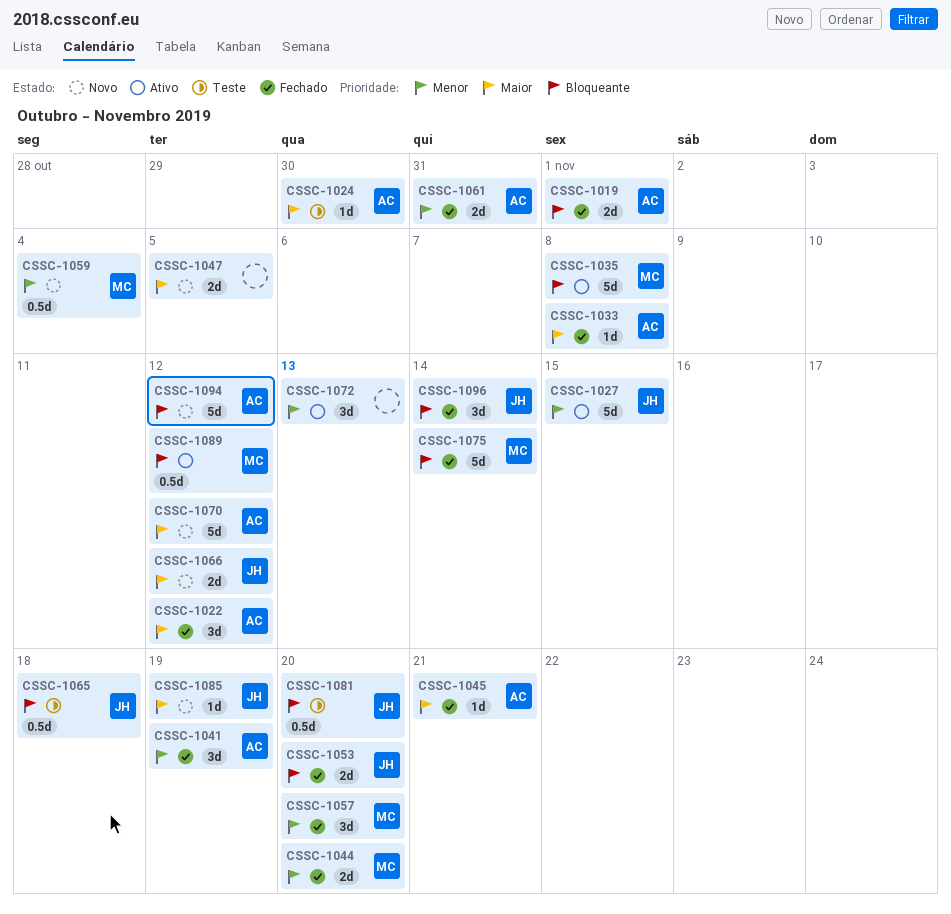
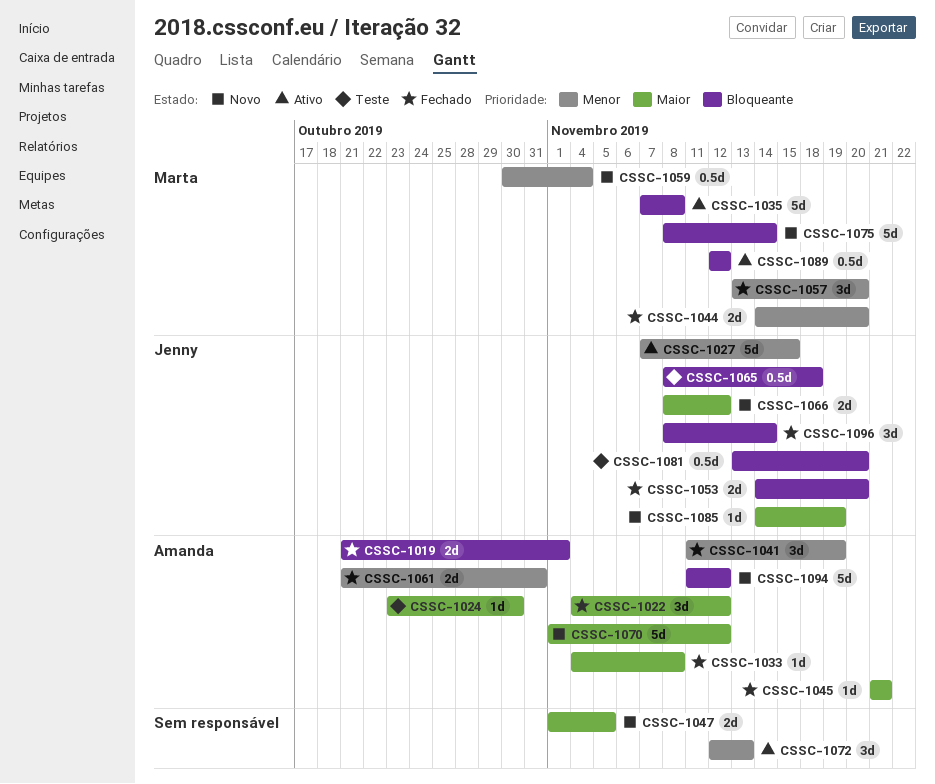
CSSC-1075, status: Fechado -> Novo

